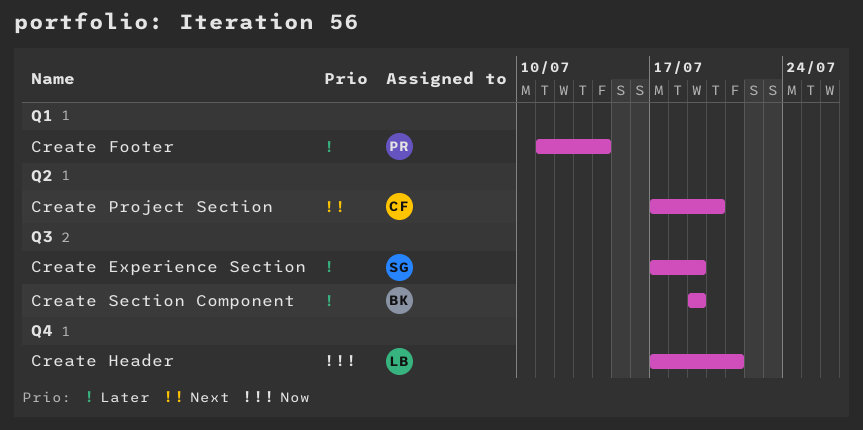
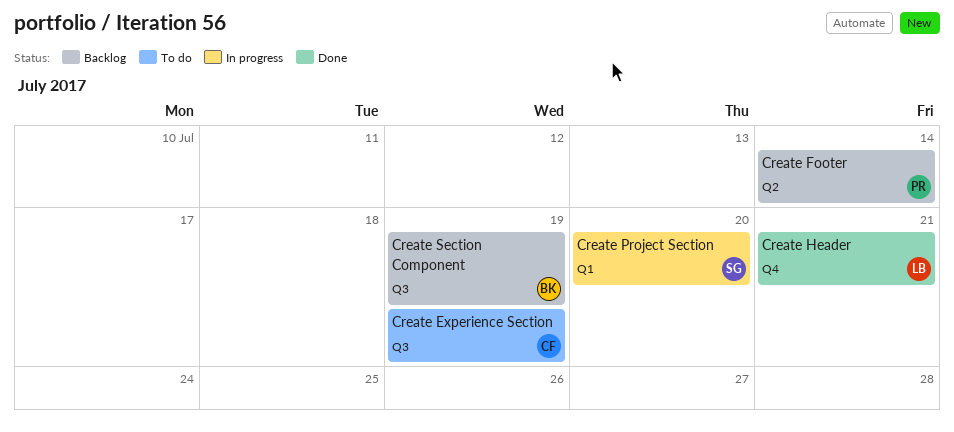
Create Experience Section, owner: SG -> CF
Create Footer, label: Q1 -> Q2
Create Project Section, owner: CF -> SG
Create Project Section, label: Q2 -> Q1

